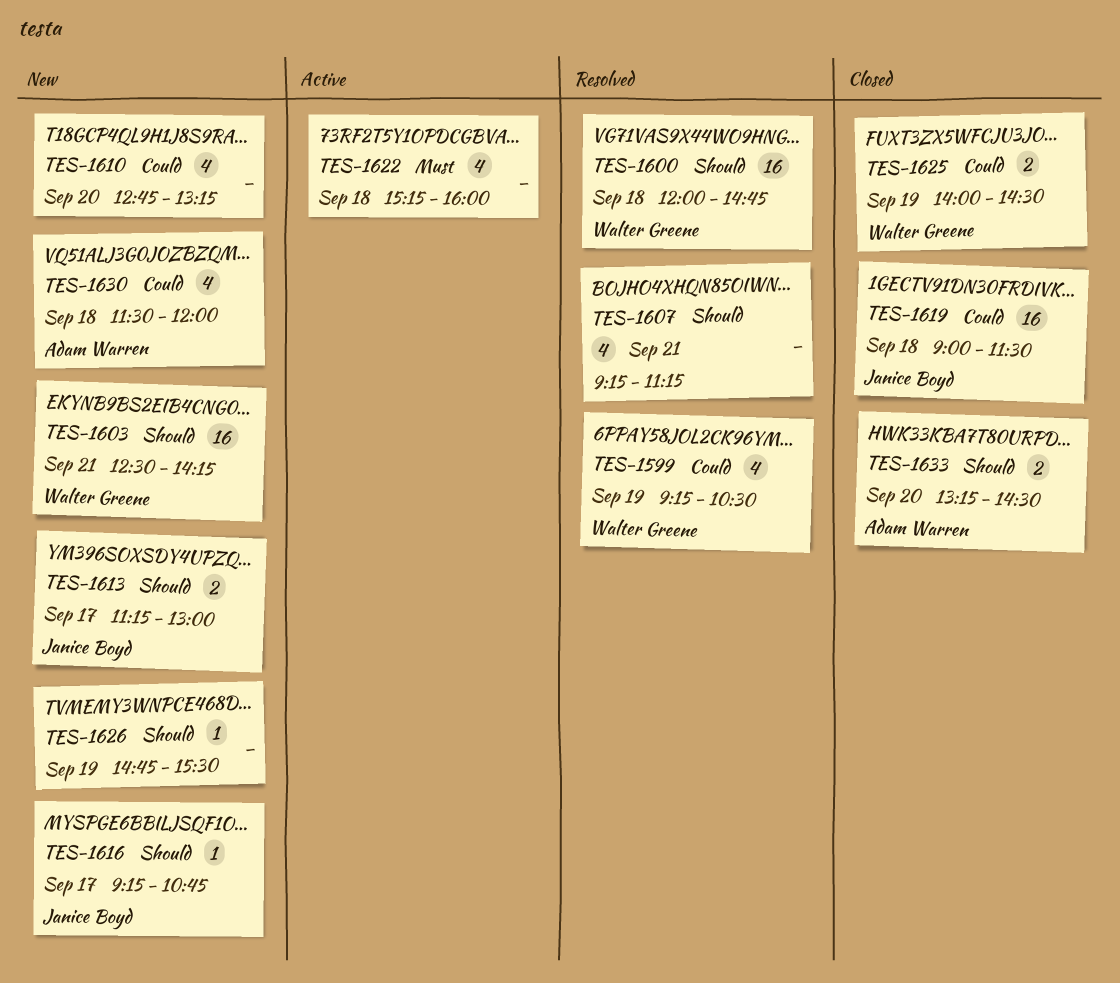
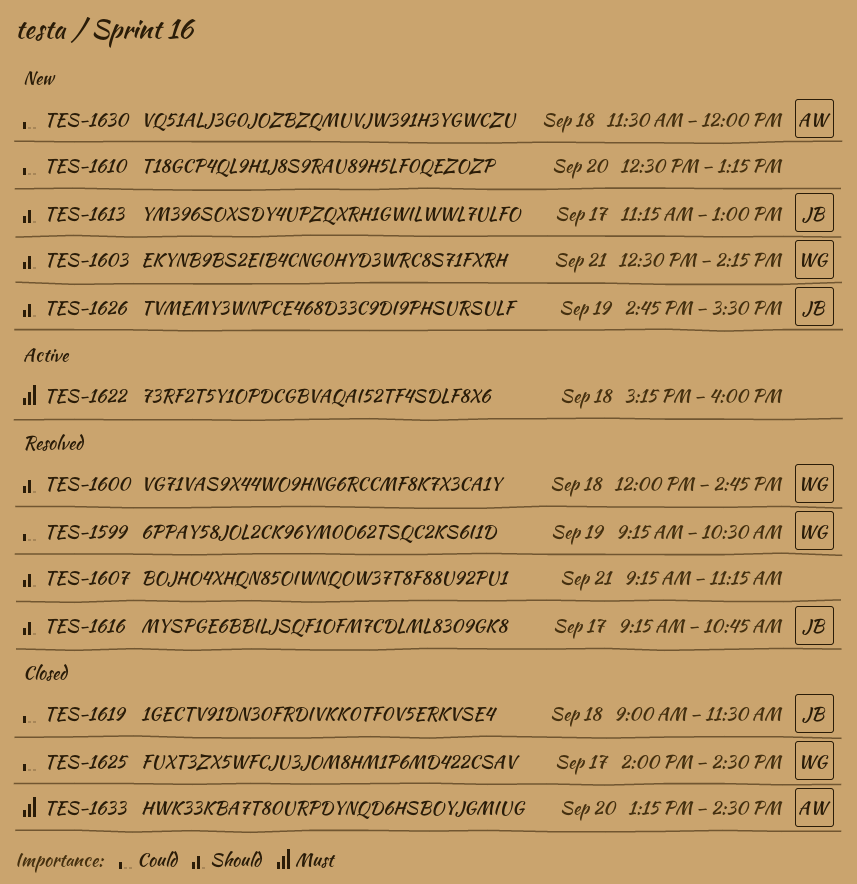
TES-1610, begins: 12:45 -> 12:30
TES-1616, status: New -> Resolved
TES-1625, day: Sep 19 -> Sep 17
TES-1626, owner: none -> Janice Boyd
TES-1633, priority: Should -> Must

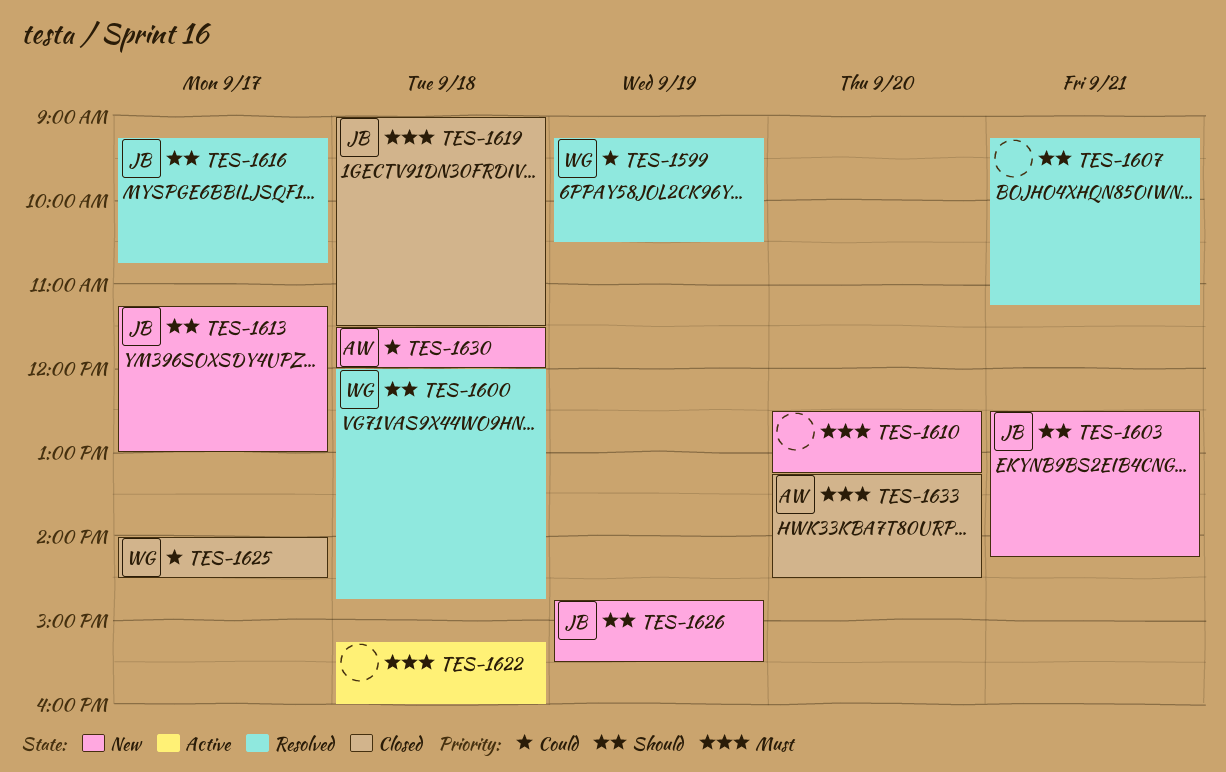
TES-1603, owner: WG -> JB
TES-1610, priority: Could -> Must
TES-1619, priority: Could -> Must

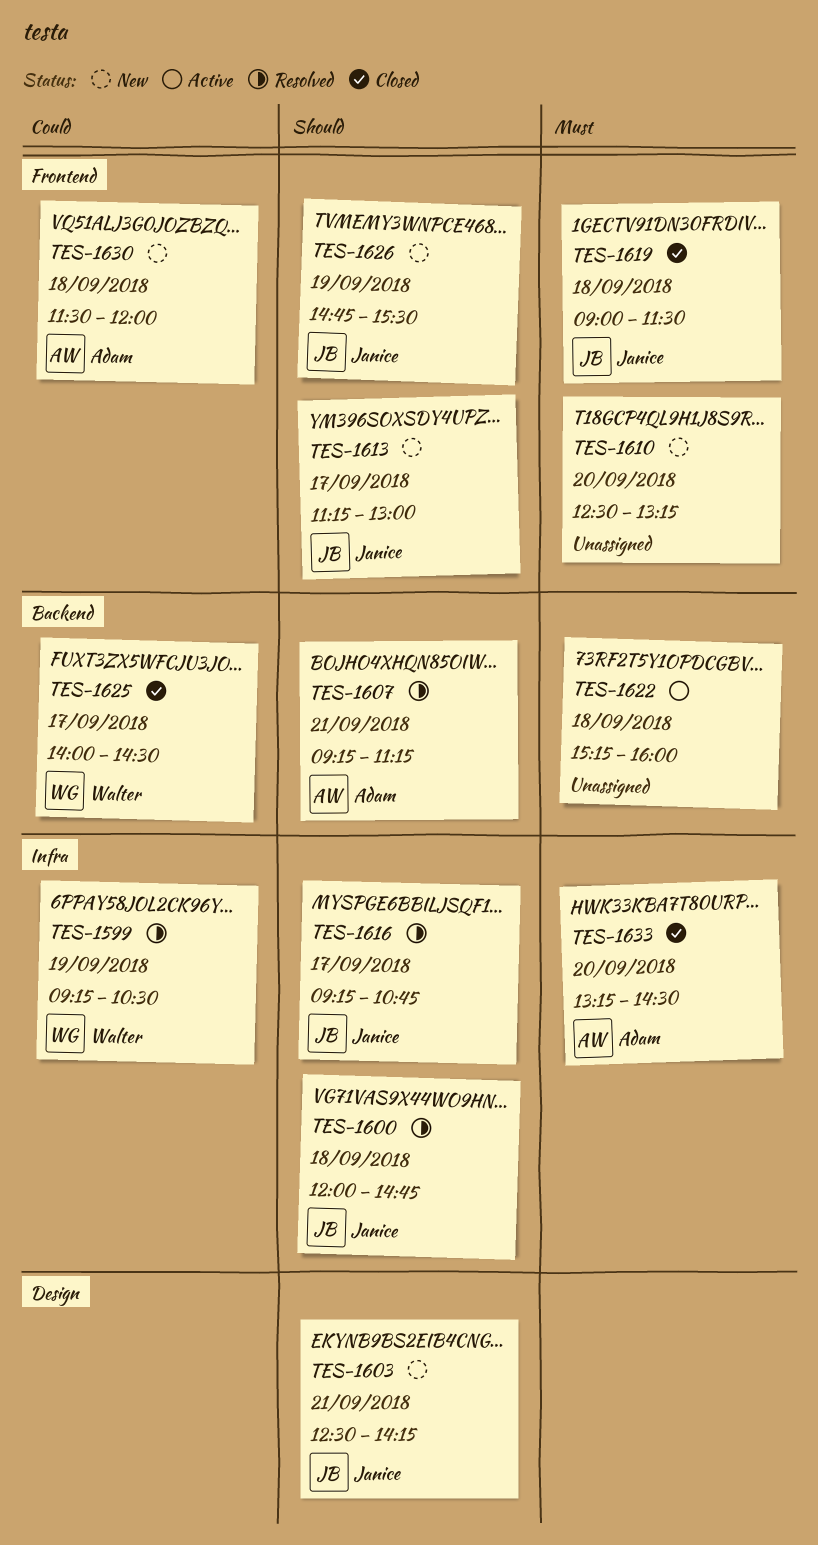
TES-1600, owner: Walter -> Janice
TES-1607, owner: none -> Adam

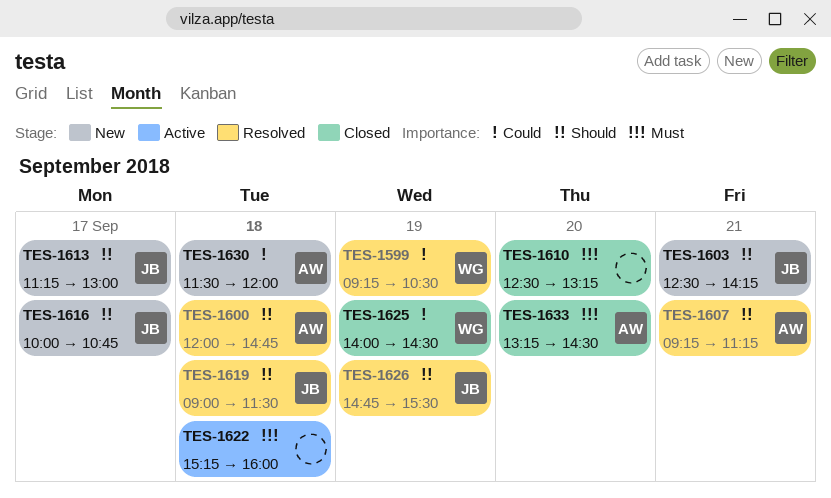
TES-1600, owner: Janice -> Adam
TES-1610, status: New -> Closed
TES-1616, status: Resolved -> New
TES-1616, begins: 09:15 -> 10:00
TES-1619, status: Closed -> Resolved
TES-1619, priority: Must -> Should
TES-1625, day: Sep 17 -> Sep 19
TES-1626, status: New -> Resolved

